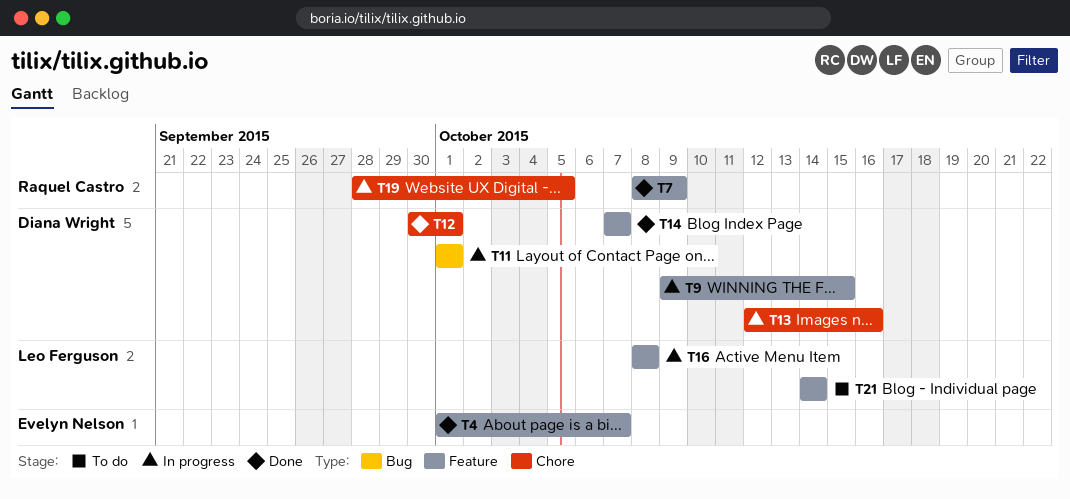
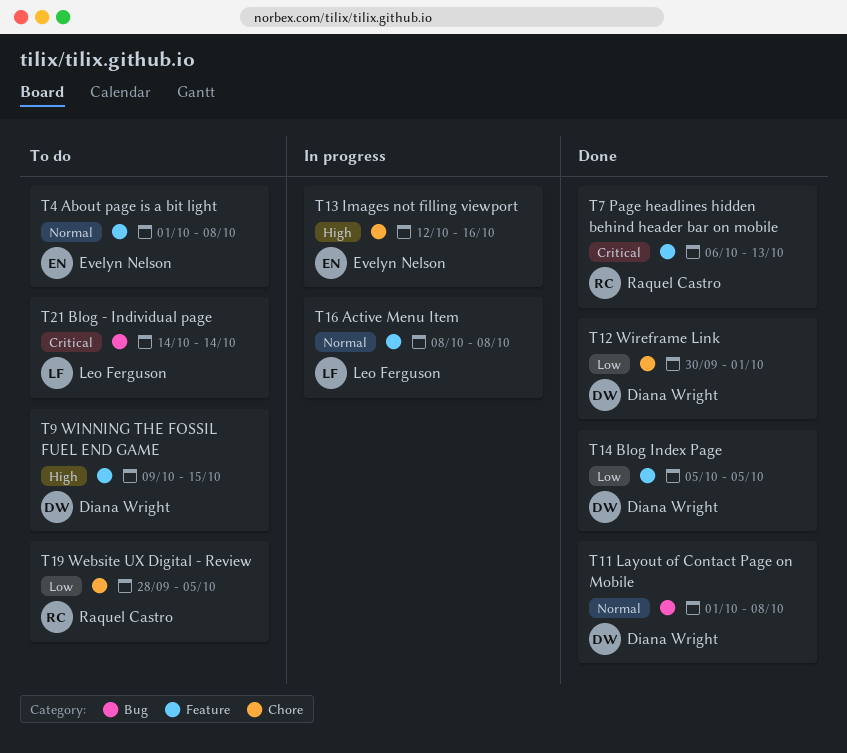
T4, status: Done -> To do
T4, due: Oct 7 -> Oct 8
T7, start: Oct 8 -> Oct 6
T7, due: Oct 9 -> Oct 13
T9, status: In progress -> To do
T11, status: In progress -> Done
T11, due: Oct 1 -> Oct 8
T13, owner: Diana Wright -> Evelyn Nelson
T14, start: Oct 7 -> Oct 5
T14, due: Oct 7 -> Oct 5
T19, status: In progress -> To do
T21, label: Feature -> Bug

